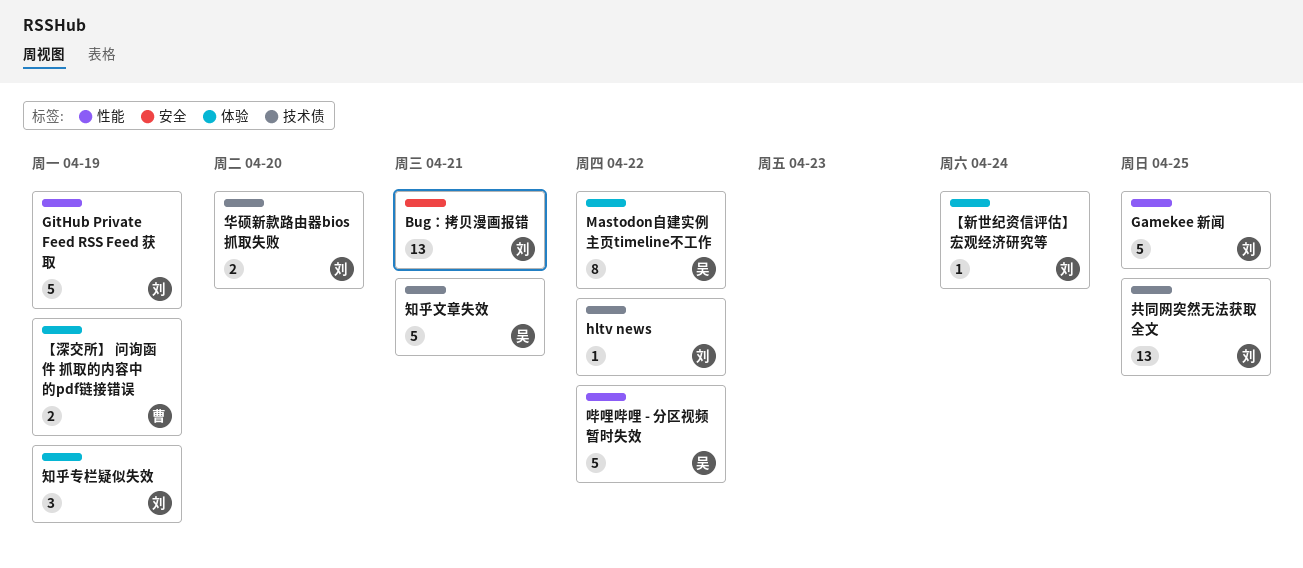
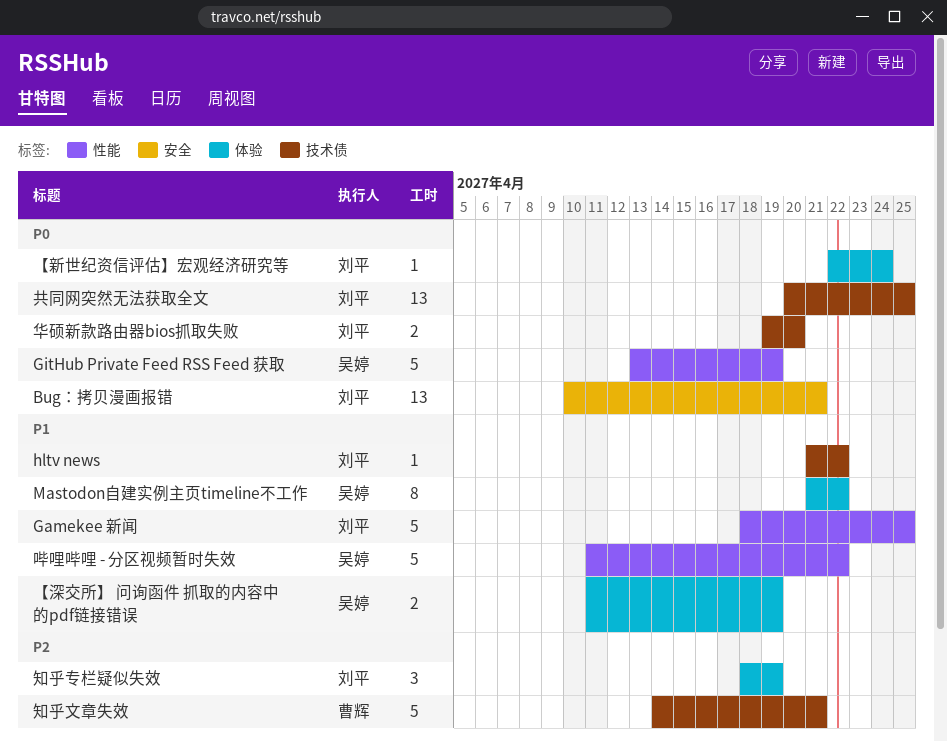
GitHub Private Feed RSS Feed 获取, owner: 刘平 -> 吴婷
【深交所】 问询函件 抓取的内容中的pdf链接错误, owner: 曹辉 -> 吴婷
知乎文章失效, owner: 吴婷 -> 曹辉

